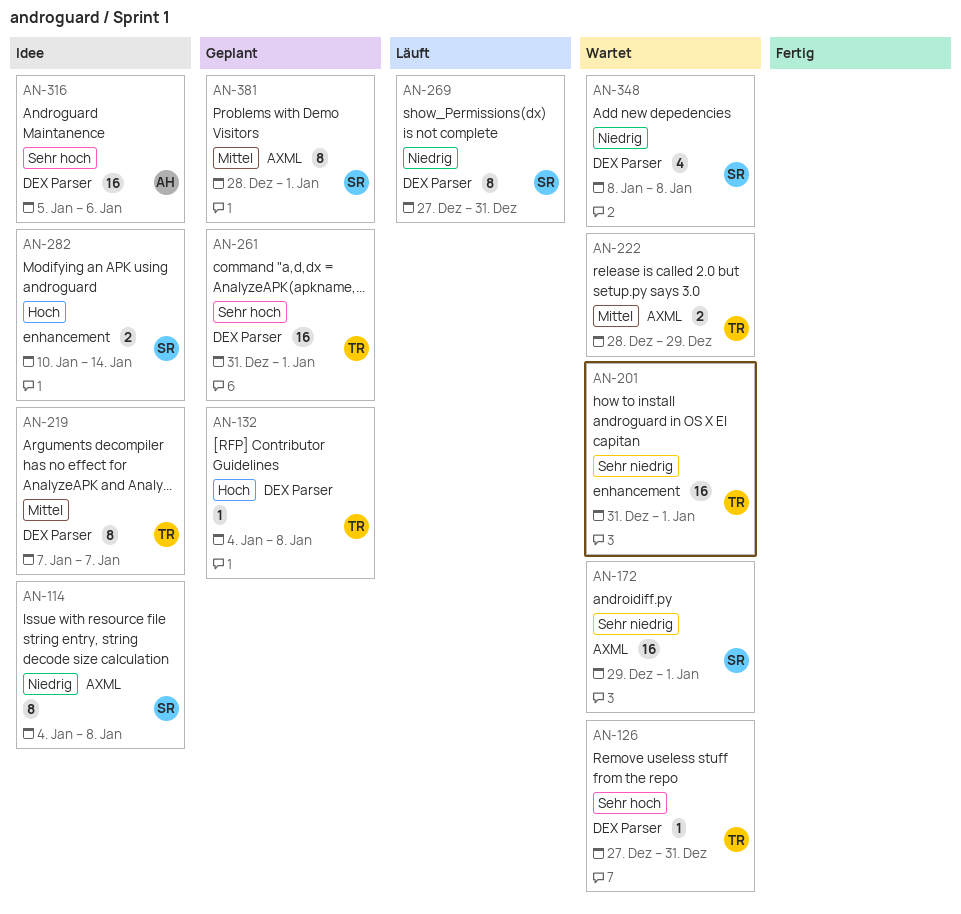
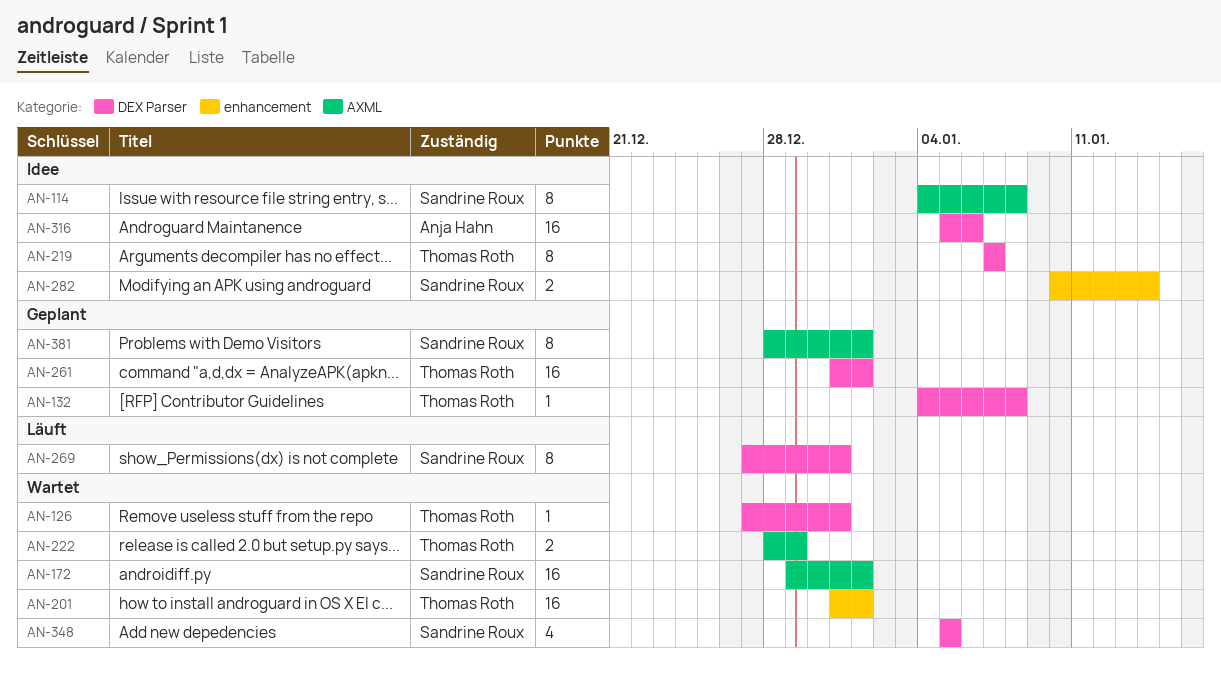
AN-348, start: Jan 8 -> Jan 5
AN-348, due: Jan 8 -> Jan 5

